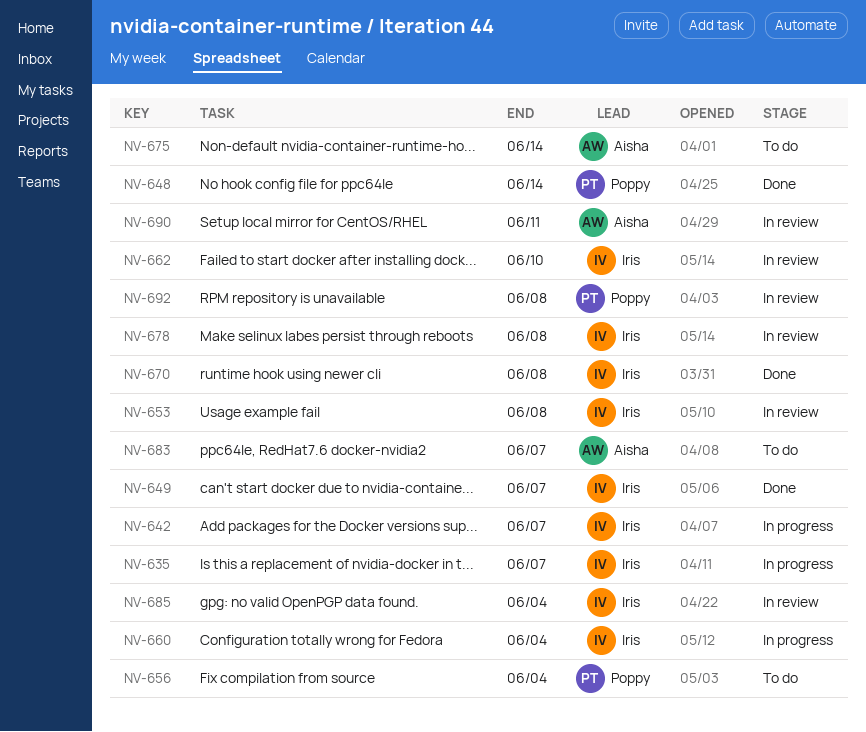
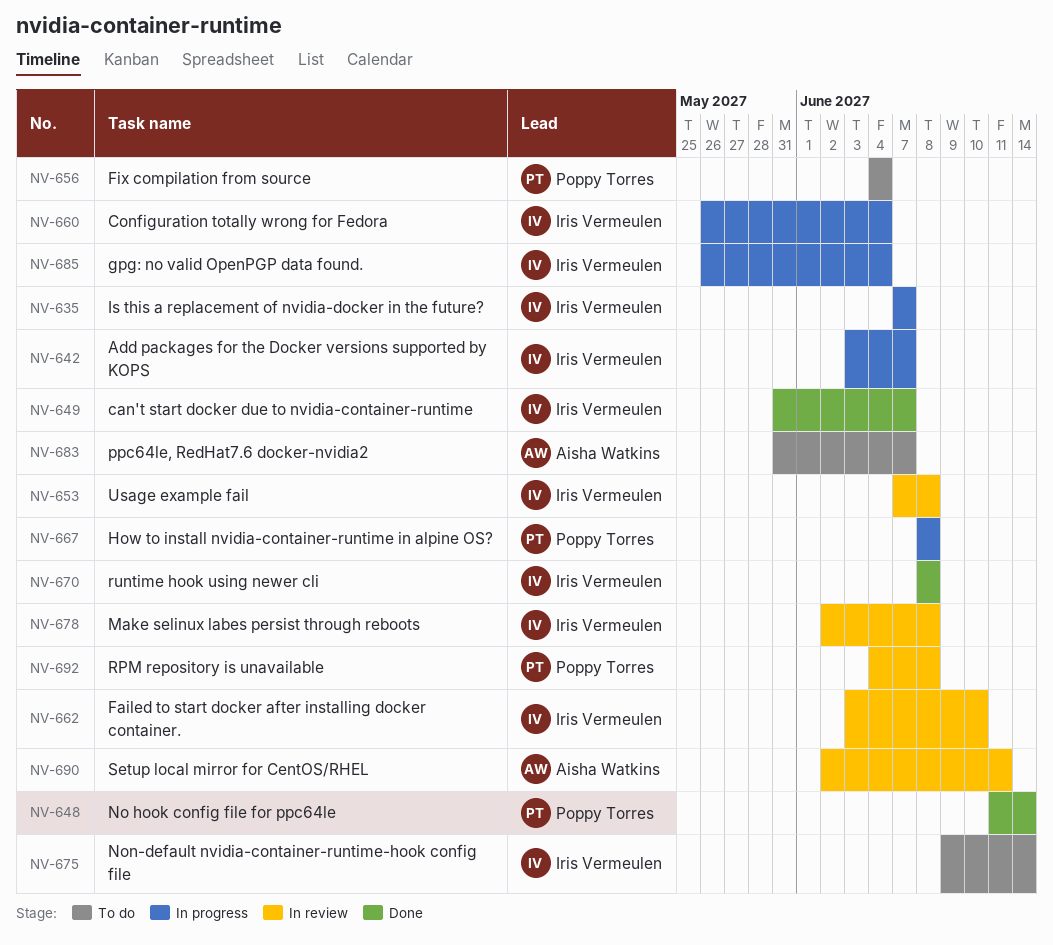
NV-667: none -> present
NV-675, owner: Aisha Watkins -> Iris Vermeulen
NV-685, status: In review -> In progress

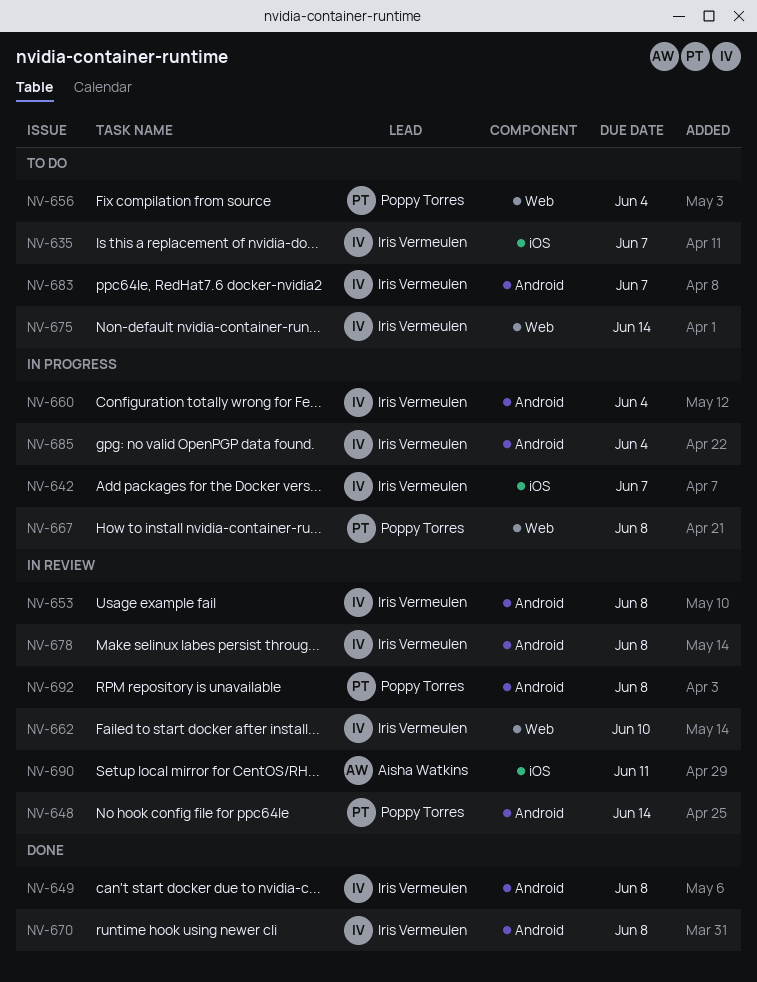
NV-635, status: In progress -> To do
NV-648, status: Done -> In review
NV-649, due: Jun 7 -> Jun 8
NV-683, owner: Aisha Watkins -> Iris Vermeulen

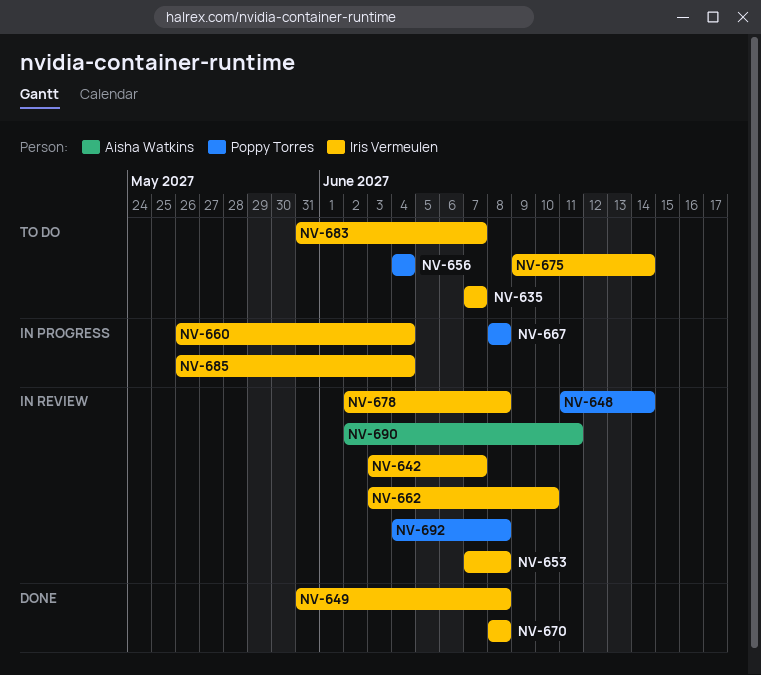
NV-642, status: In progress -> In review

